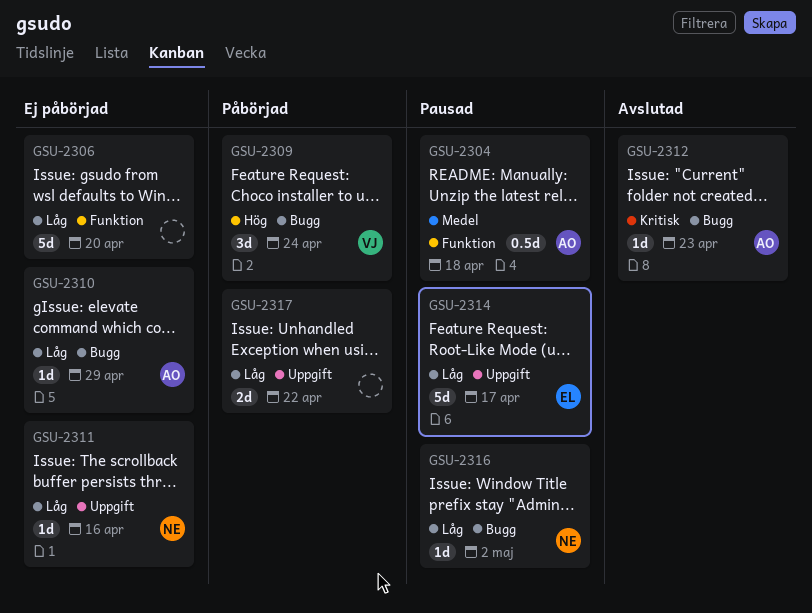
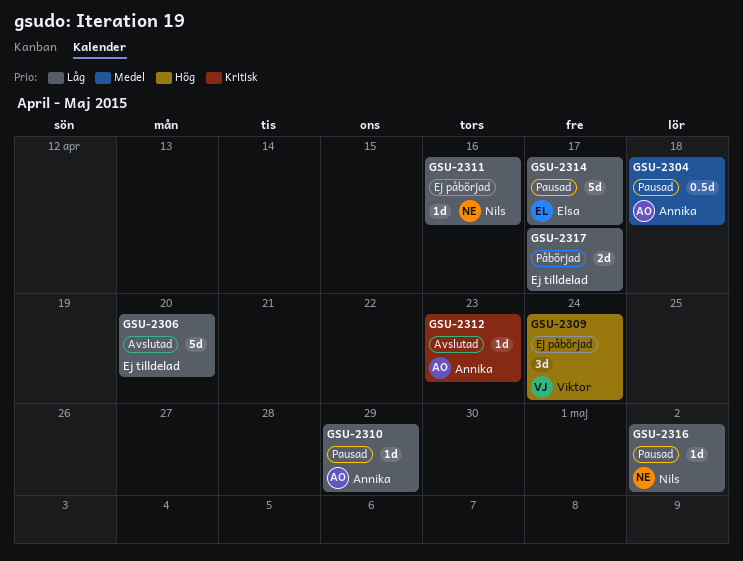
GSU-2306, status: Ej påbörjad -> Avslutad
GSU-2309, status: Påbörjad -> Ej påbörjad
GSU-2310, status: Ej påbörjad -> Pausad
GSU-2317, due: Apr 22 -> Apr 17

